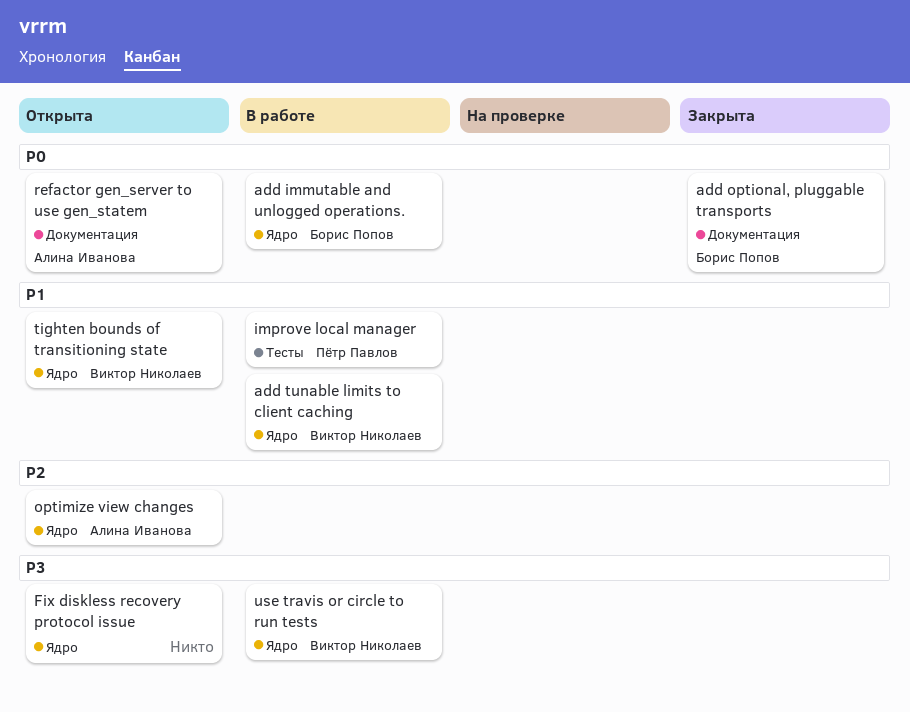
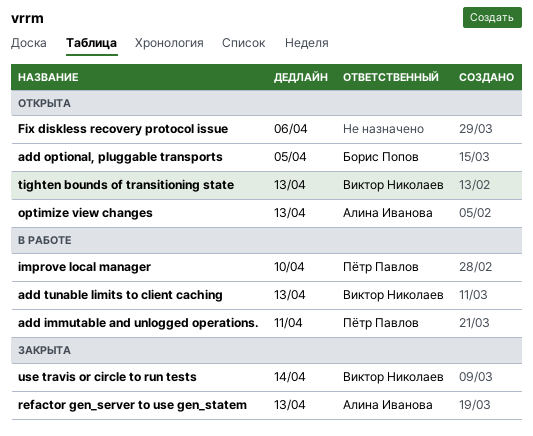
add immutable and unlogged operations., owner: Борис Попов -> Пётр Павлов
add optional, pluggable transports, status: Закрыта -> Открыта
refactor gen_server to use gen_statem, status: Открыта -> Закрыта
use travis or circle to run tests, status: В работе -> Закрыта

